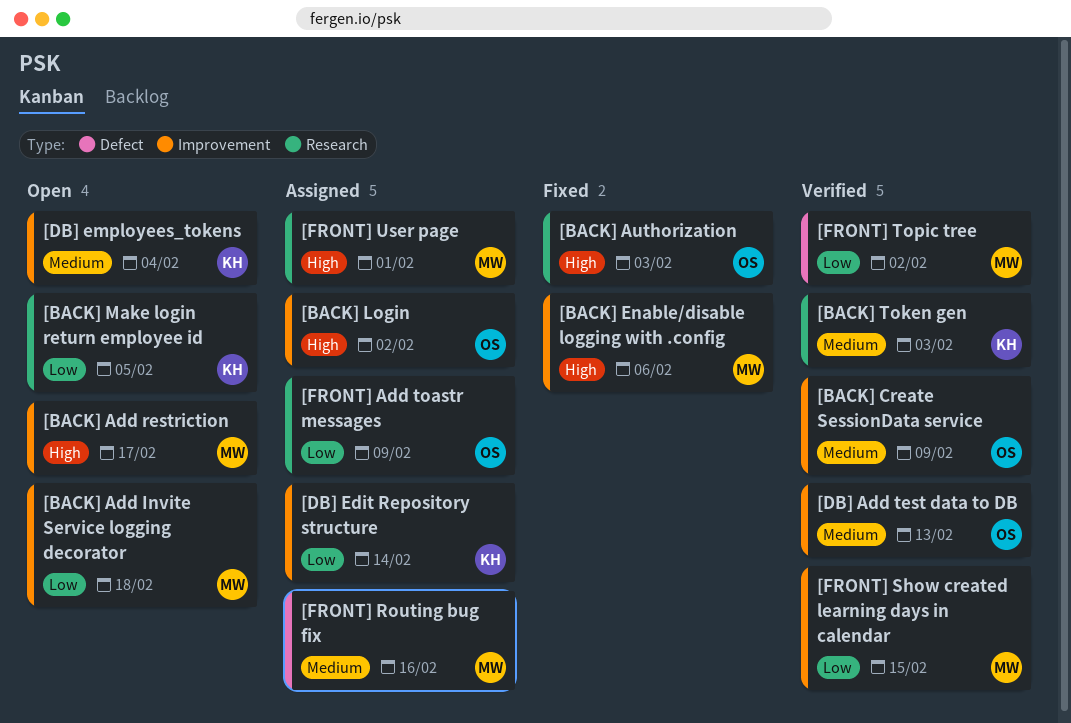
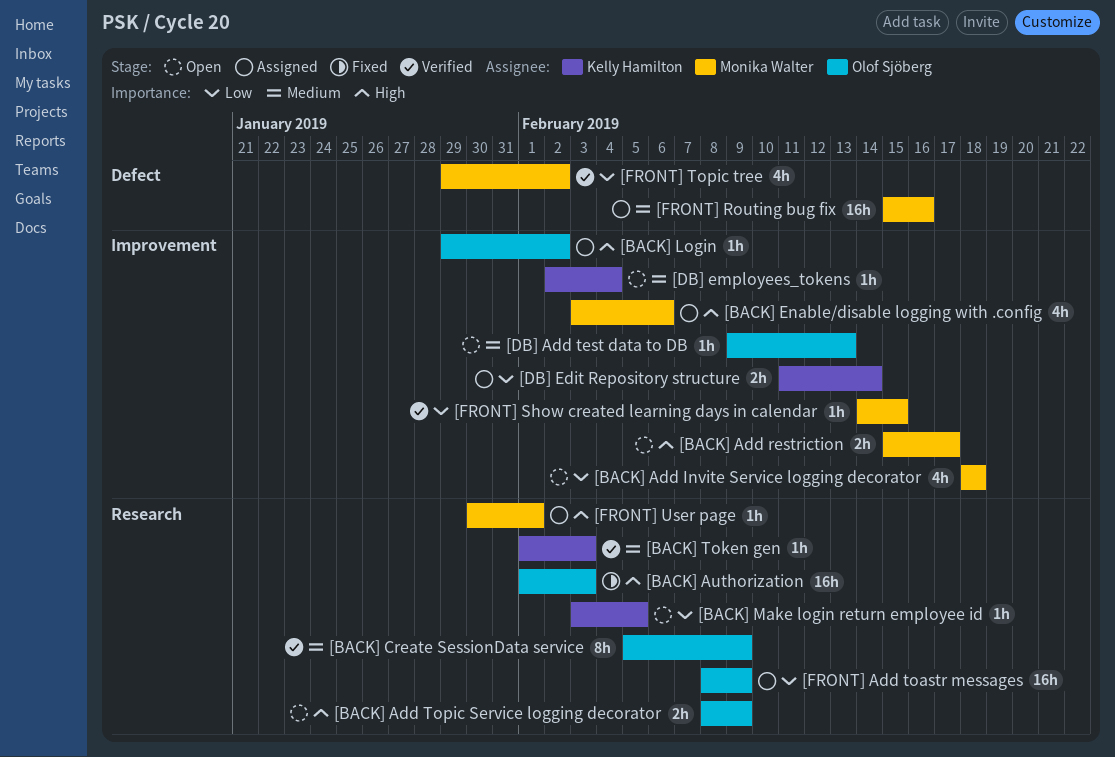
[BACK] Add Topic Service logging decorator: none -> present
[BACK] Create SessionData service, label: Improvement -> Research
[BACK] Enable/disable logging with .config, status: Fixed -> Assigned
[DB] Add test data to DB, status: Verified -> Open

